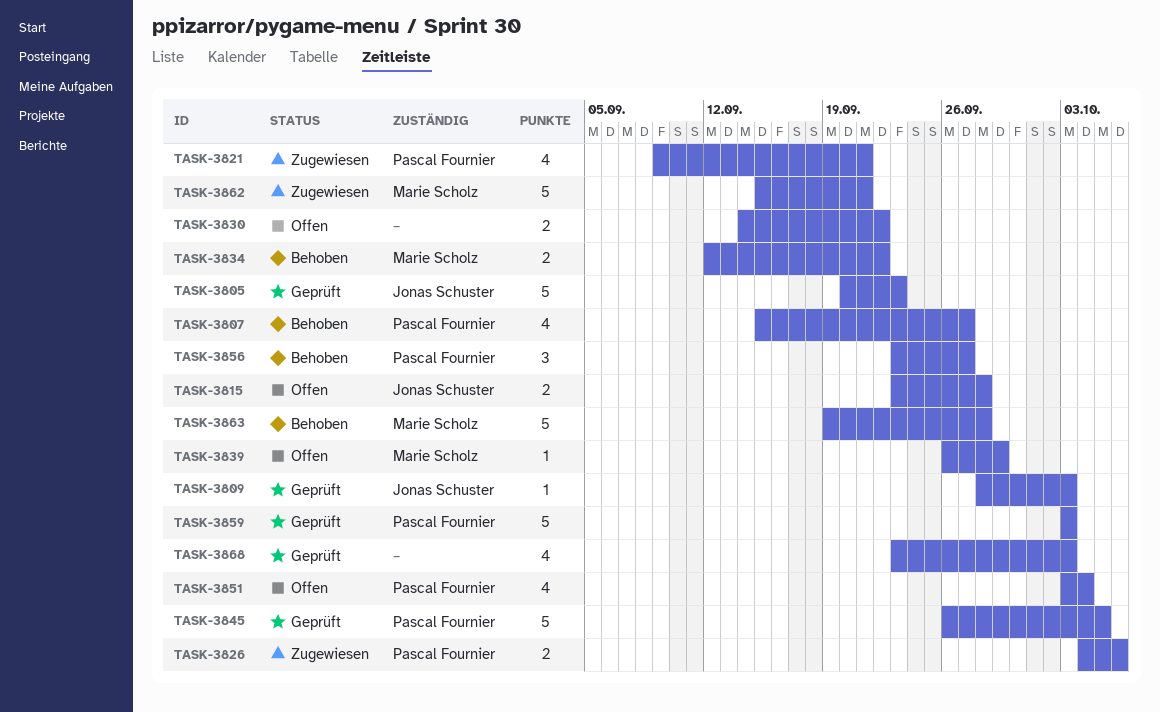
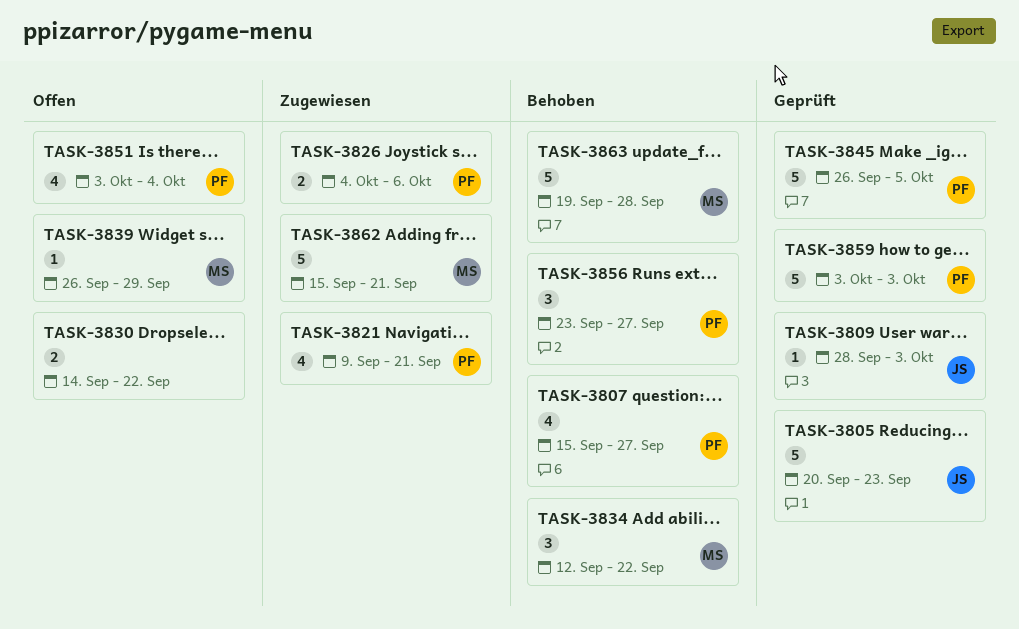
TASK-3815: present -> none
TASK-3834, estimate: 2 -> 3
TASK-3868: present -> none

